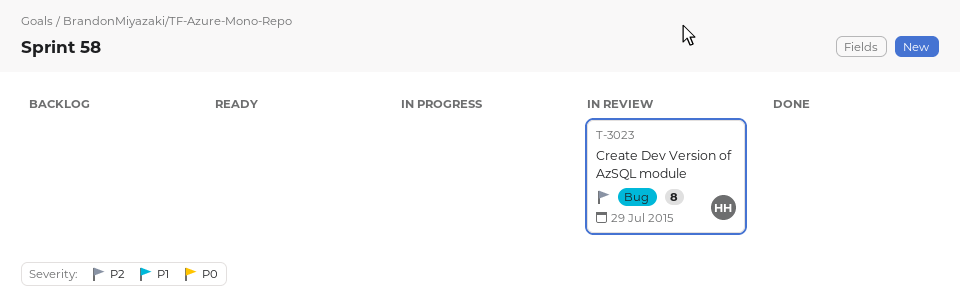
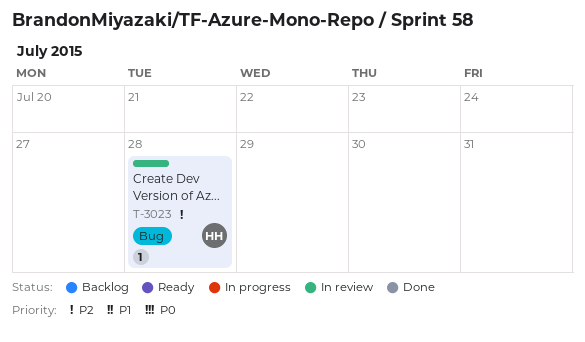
T-3023, estimate: 8 -> 1
T-3023, due: Jul 29 -> Jul 28

